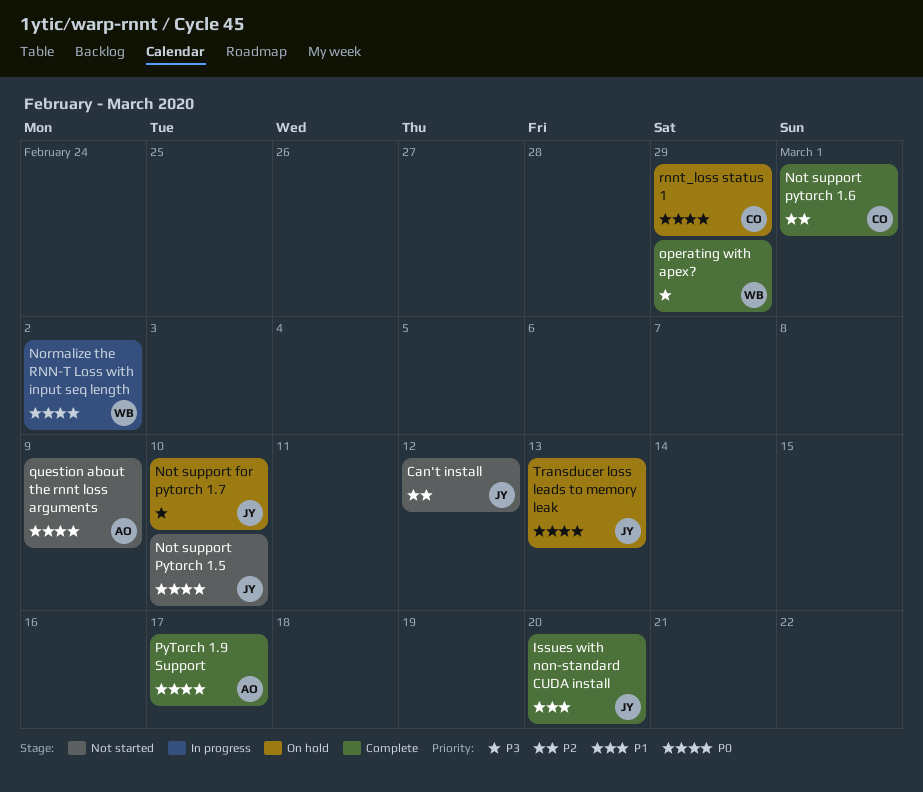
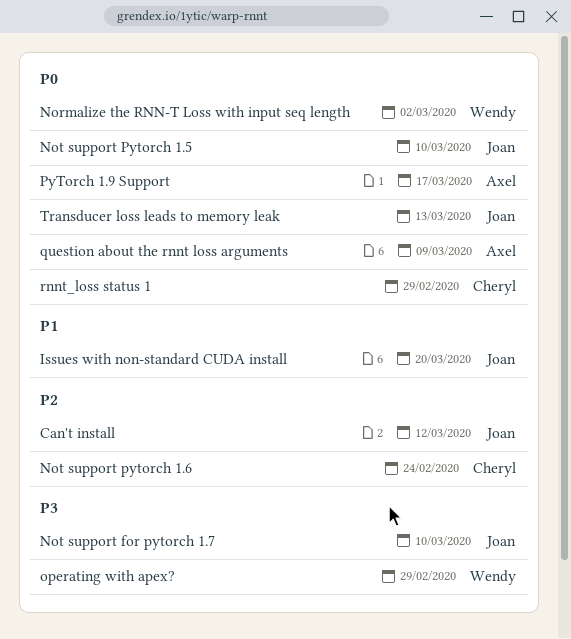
Not support pytorch 1.6, due: Mar 1 -> Feb 24

